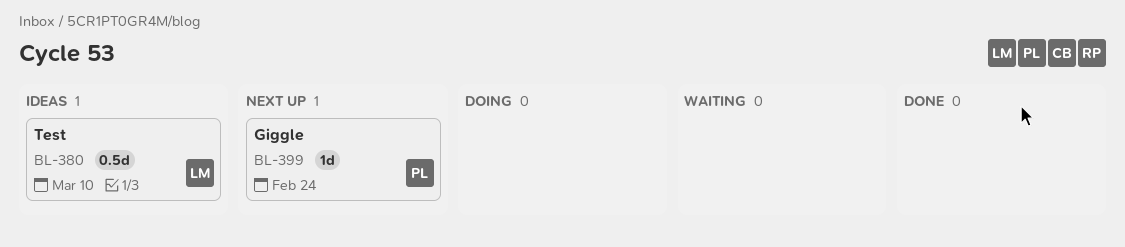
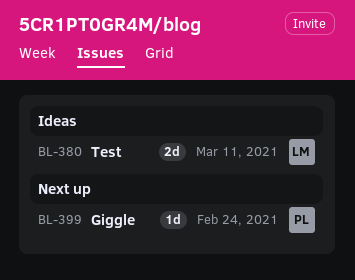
BL-380, estimate: 0.5d -> 2d
BL-380, due: Mar 10 -> Mar 11

